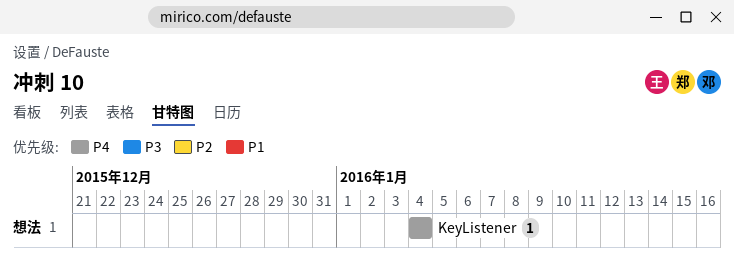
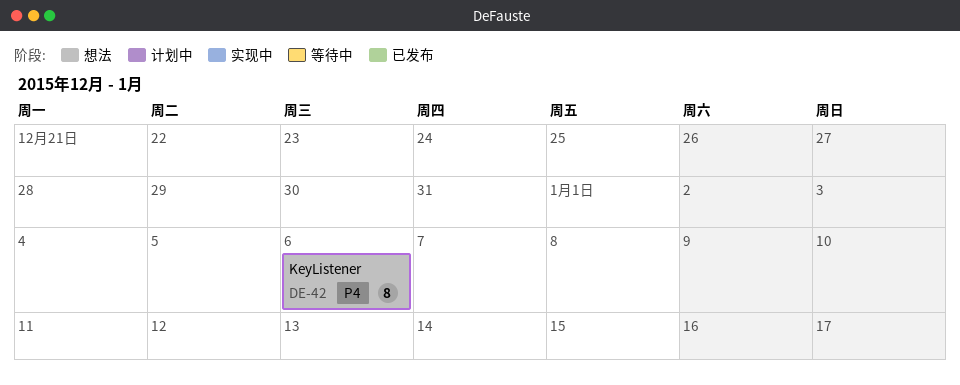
KeyListener, estimate: 1 -> 8
KeyListener, due: Jan 4 -> Jan 6

